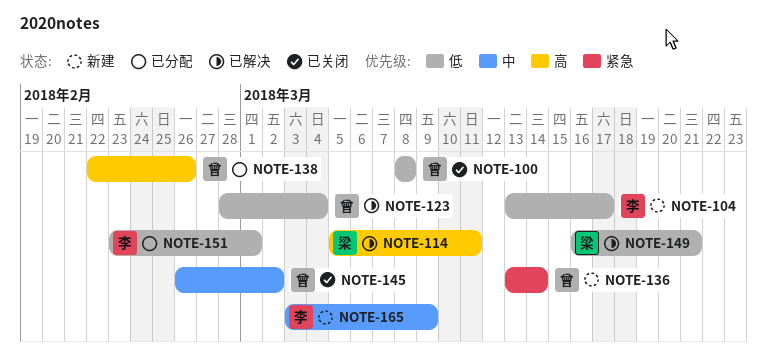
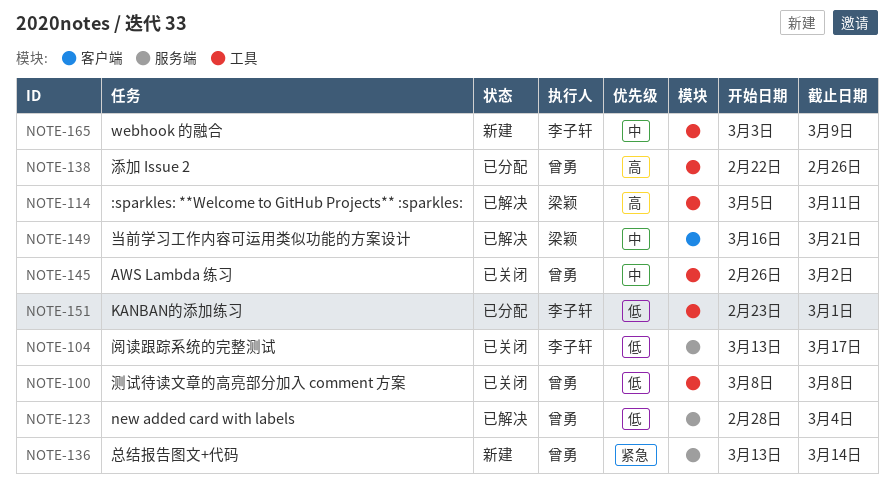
NOTE-104, status: 新建 -> 已关闭
NOTE-149, priority: 低 -> 中

